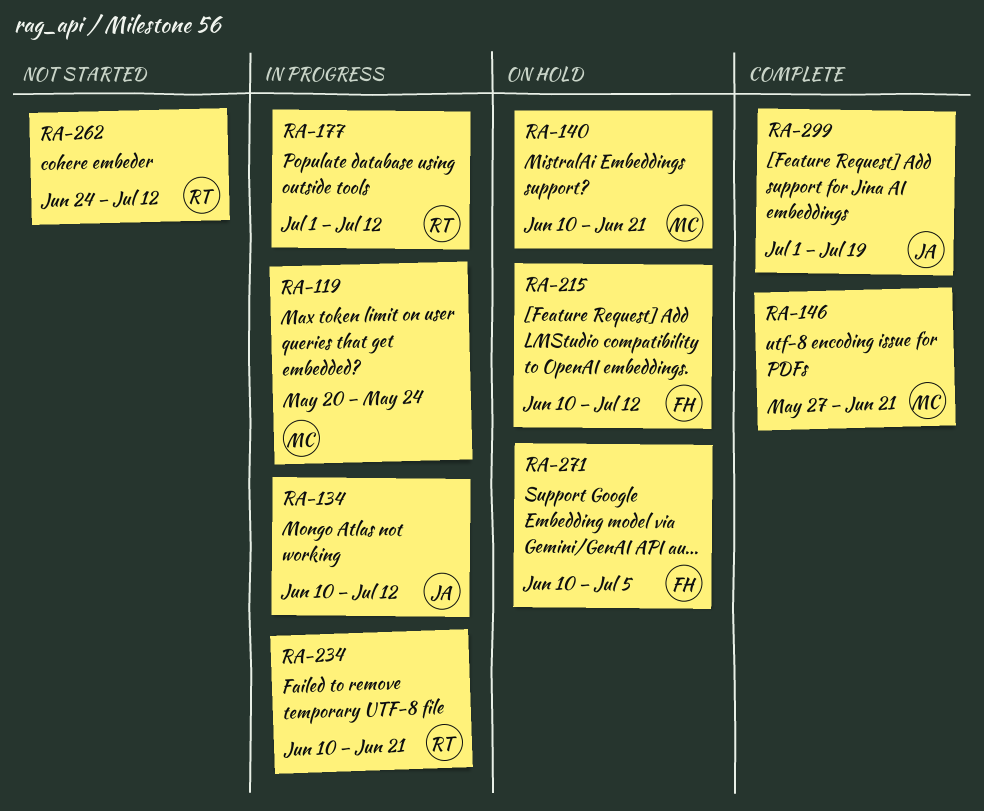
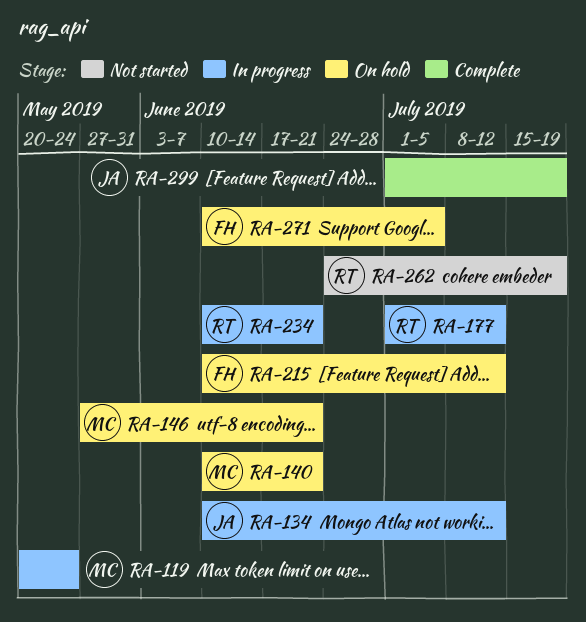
RA-146, status: Complete -> On hold
RA-262, due: Jul 12 -> Jul 19

